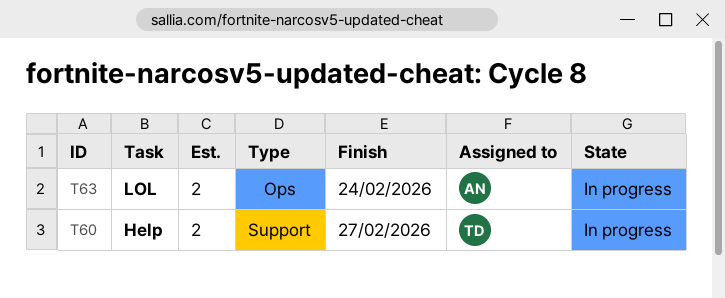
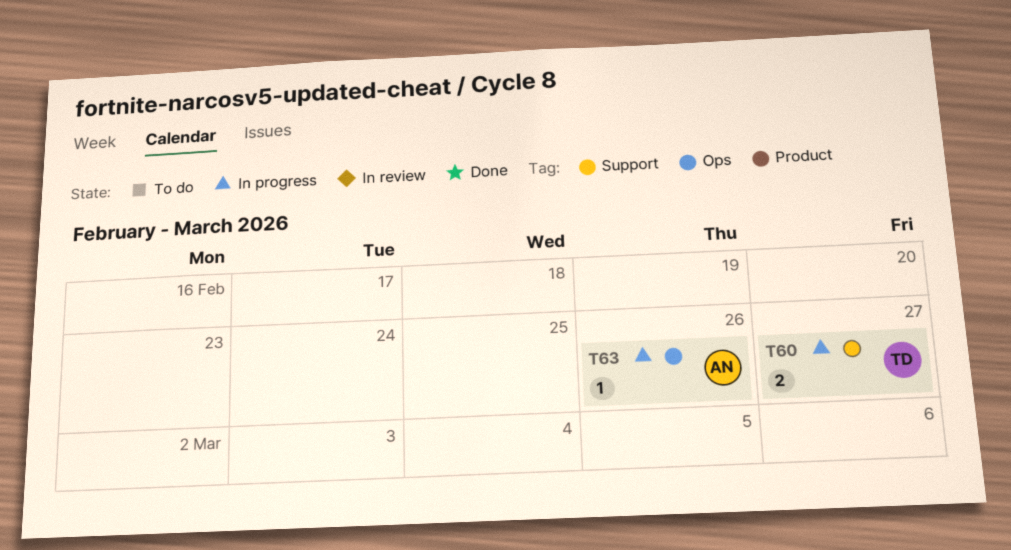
T63, estimate: 2 -> 1
T63, due: Feb 24 -> Feb 26

